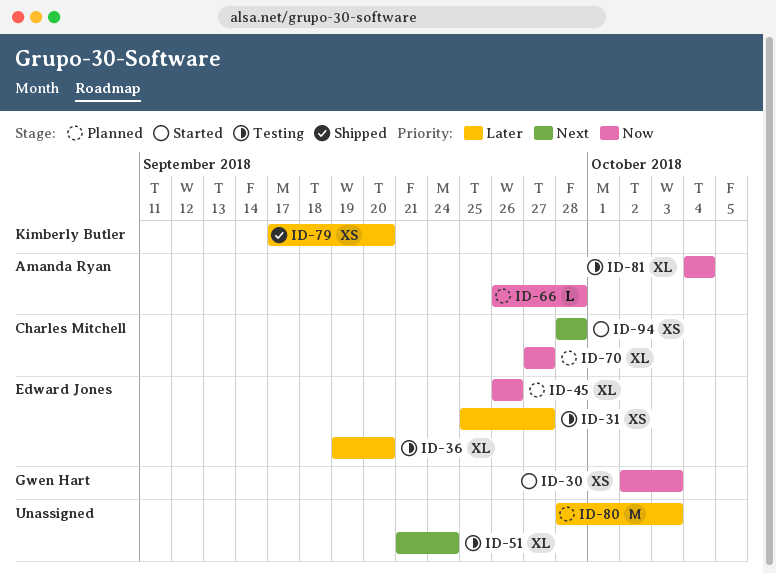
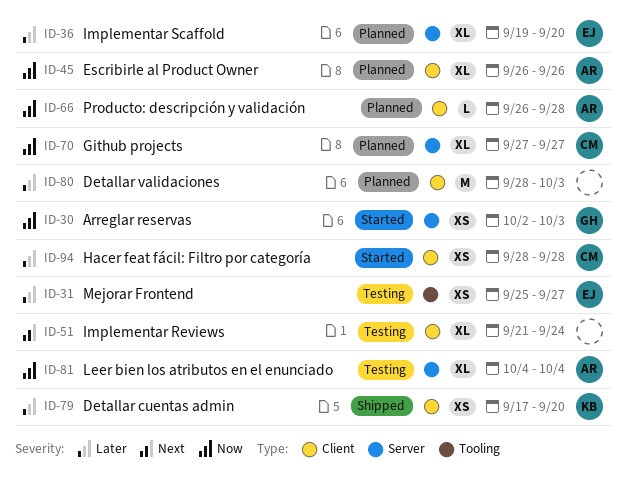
ID-36, status: Testing -> Planned
ID-45, owner: Edward Jones -> Amanda Ryan
ID-94, priority: Next -> Later

